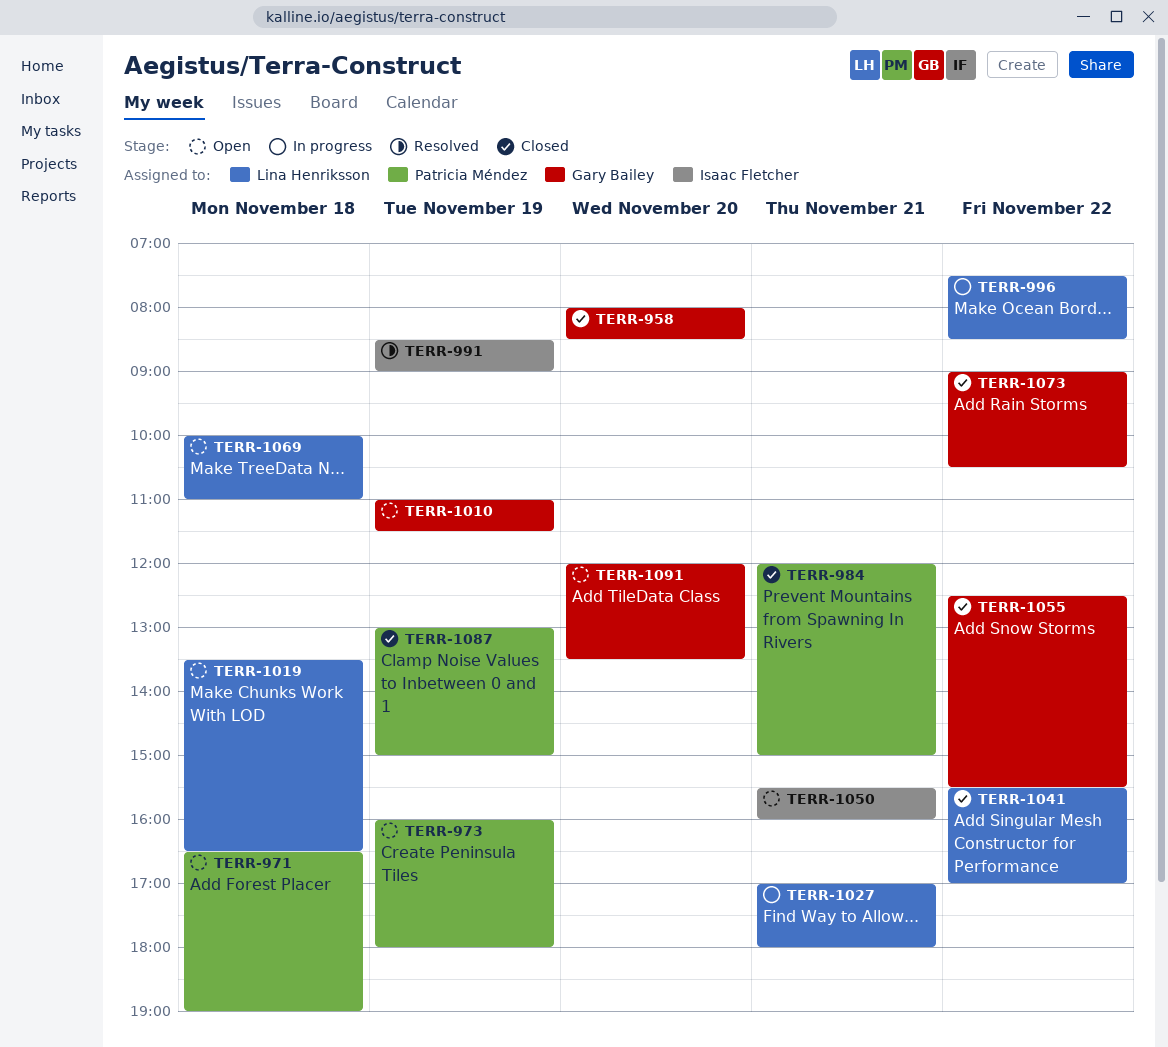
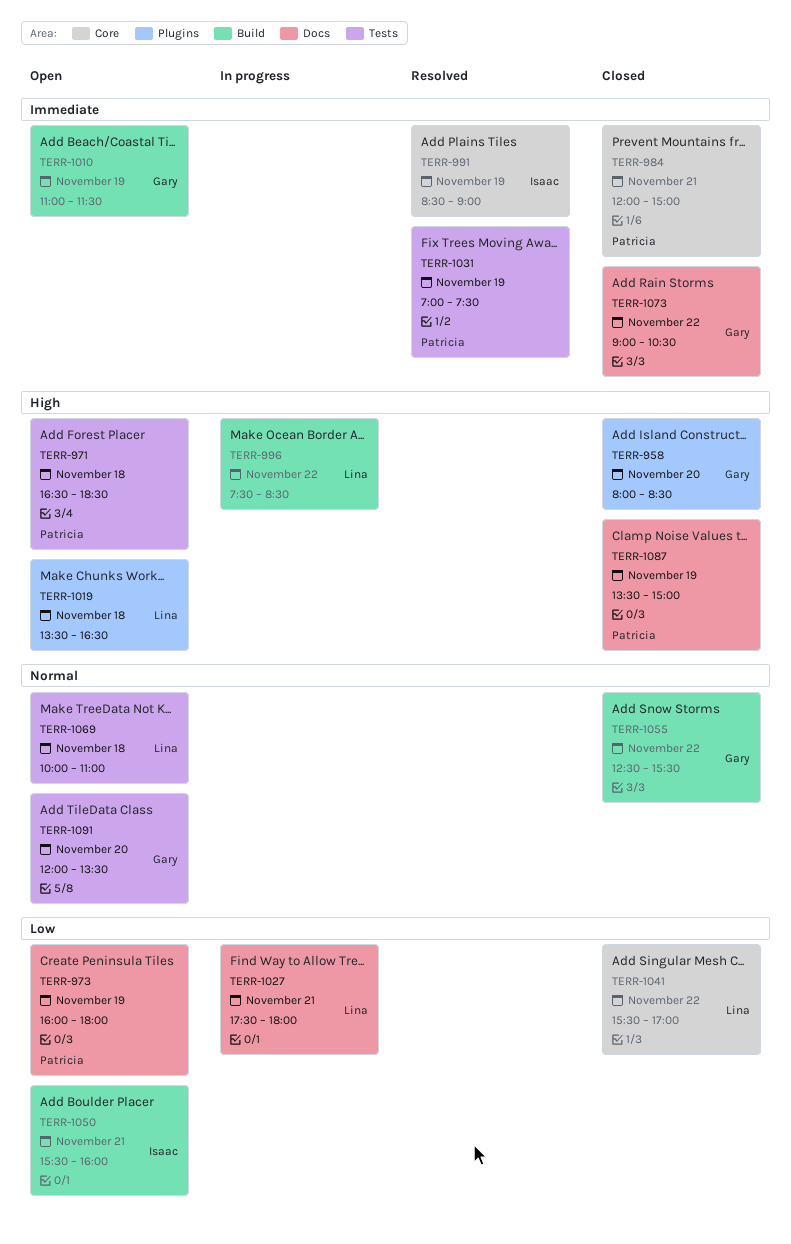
TERR-971, ends: 19:00 -> 18:30
TERR-1027, begins: 17:00 -> 17:30
TERR-1031: none -> present
TERR-1087, begins: 13:00 -> 13:30

